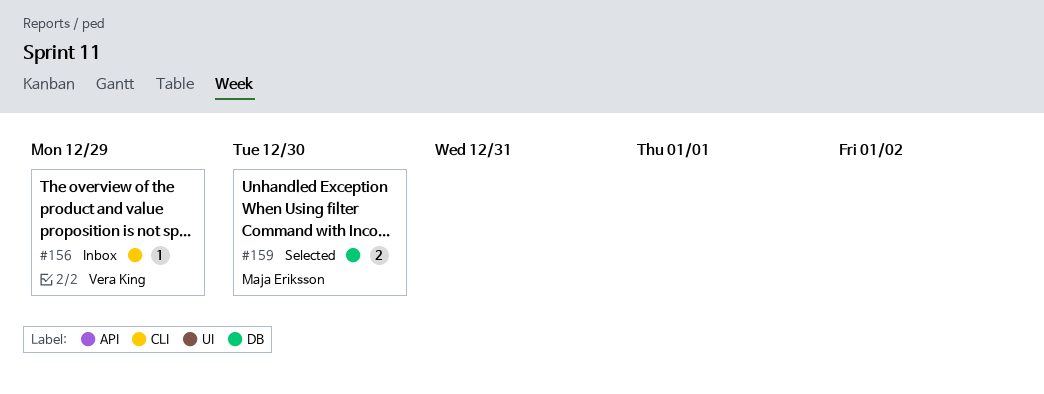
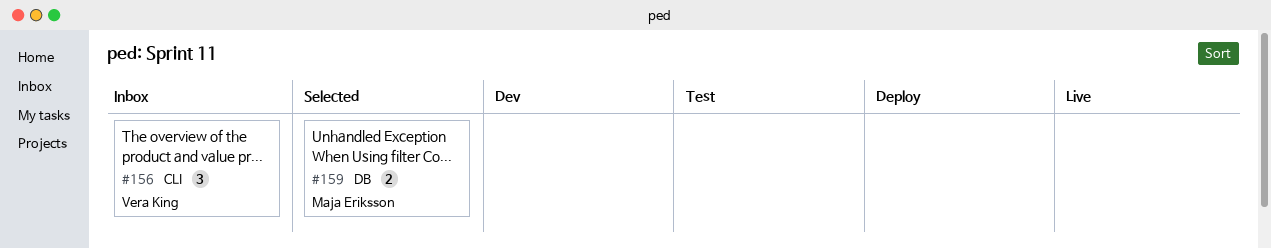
#156, estimate: 1 -> 3

